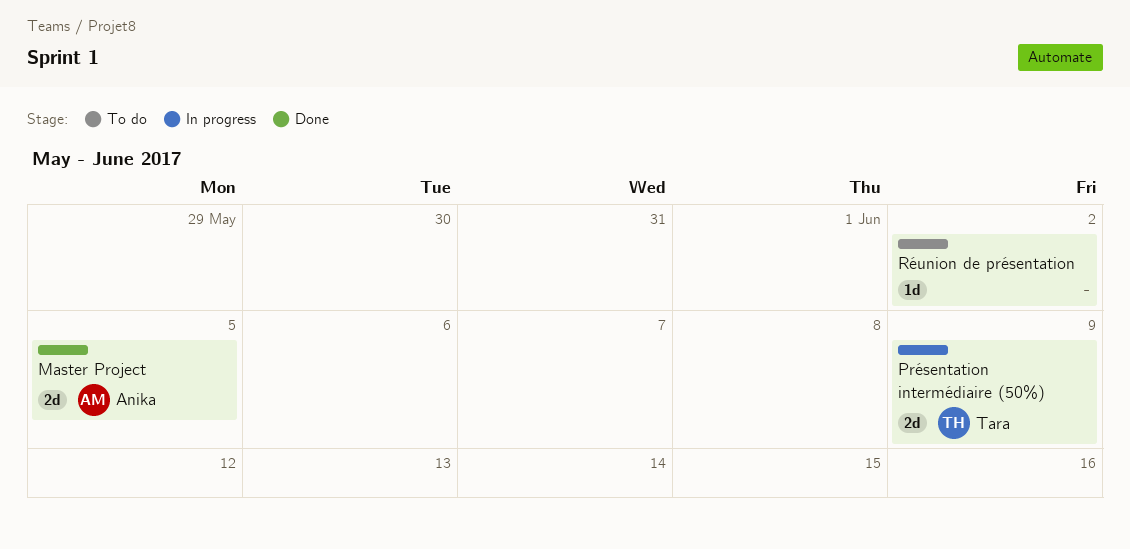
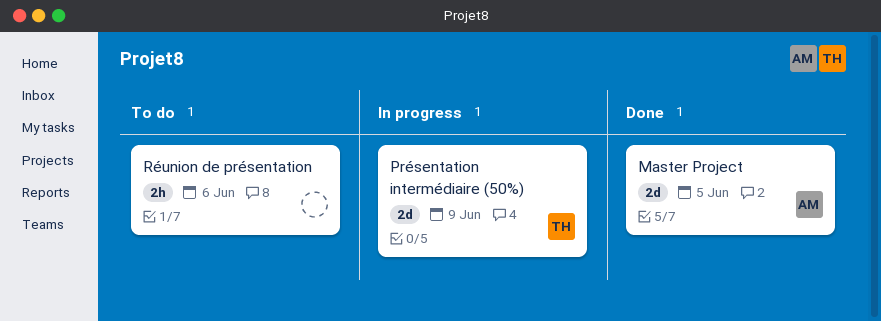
Réunion de présentation, estimate: 1d -> 2h
Réunion de présentation, due: Jun 2 -> Jun 6

